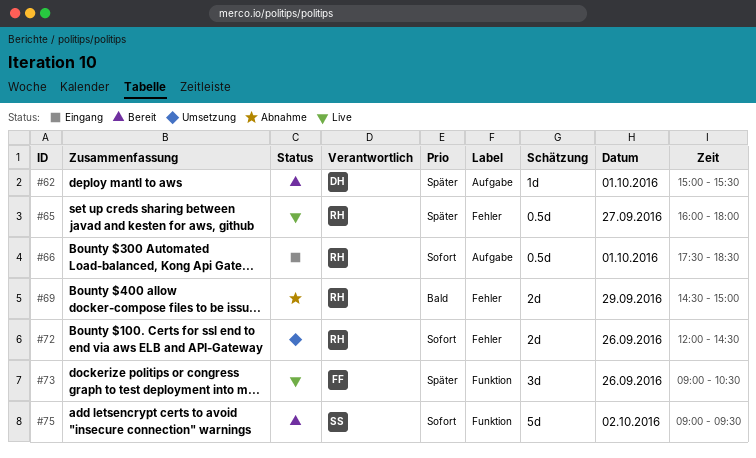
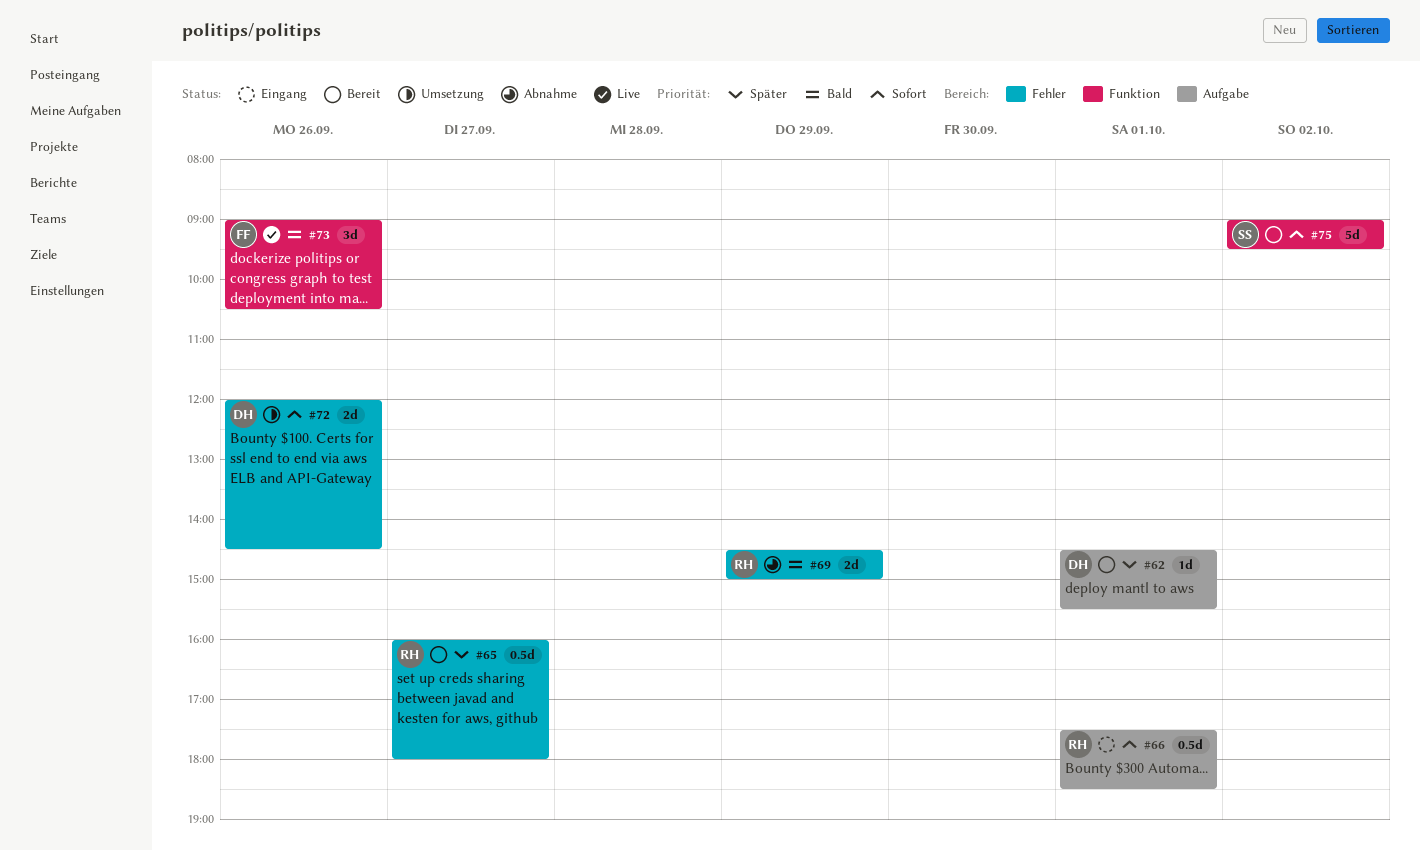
#62, begins: 15:00 -> 14:30
#65, status: Live -> Bereit
#72, owner: RH -> DH
#73, priority: Später -> Bald

